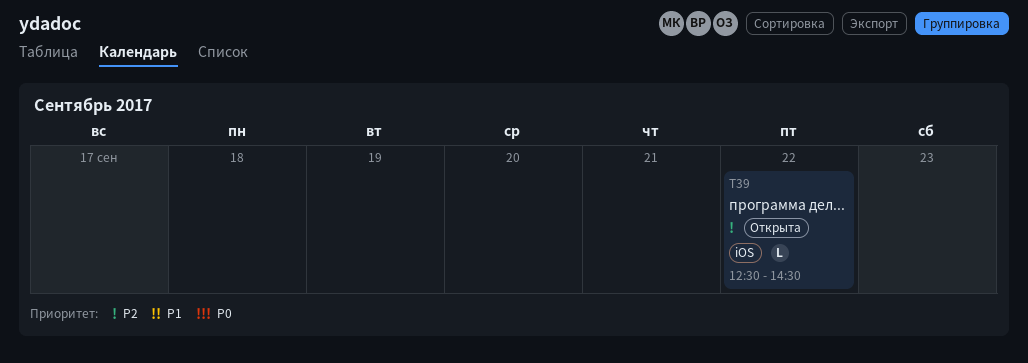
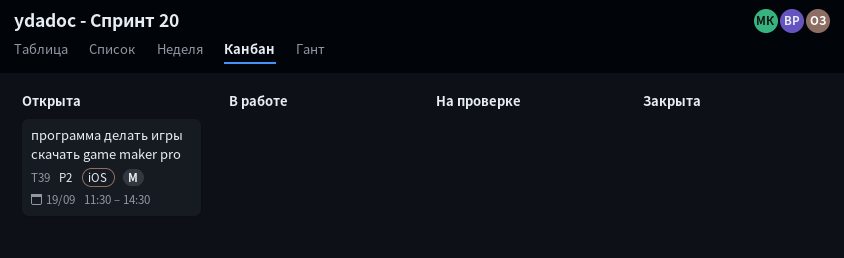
T39, estimate: L -> M
T39, day: Sep 22 -> Sep 19
T39, begins: 12:30 -> 11:30

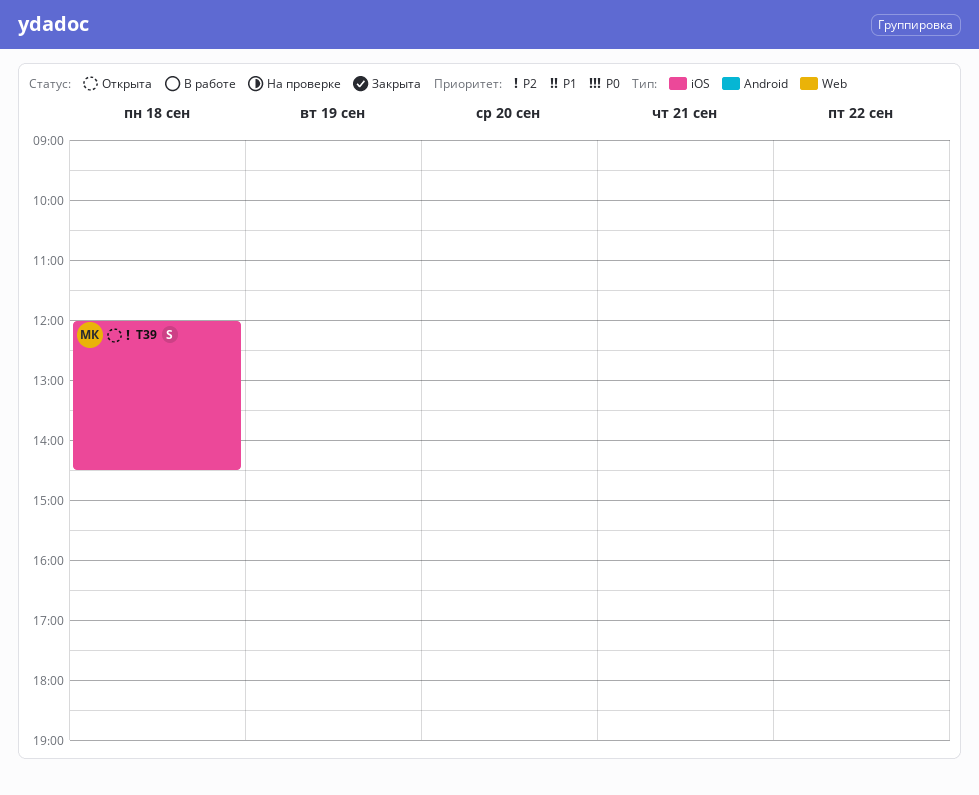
T39, estimate: M -> S
T39, day: Sep 19 -> Sep 18
T39, begins: 11:30 -> 12:00

